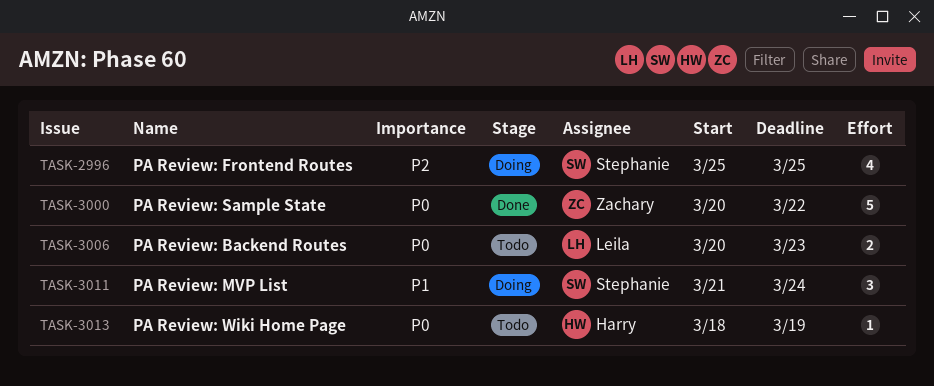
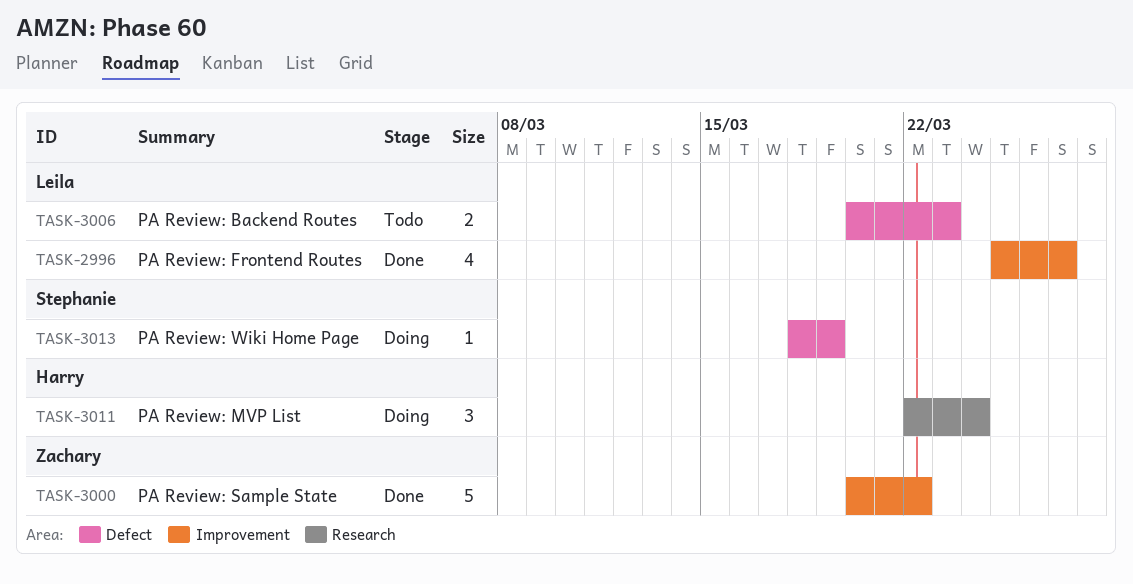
TASK-2996, status: Doing -> Done
TASK-2996, owner: Stephanie -> Leila
TASK-2996, due: Mar 25 -> Mar 27
TASK-3011, owner: Stephanie -> Harry
TASK-3011, start: Mar 21 -> Mar 22
TASK-3013, status: Todo -> Doing
TASK-3013, owner: Harry -> Stephanie

